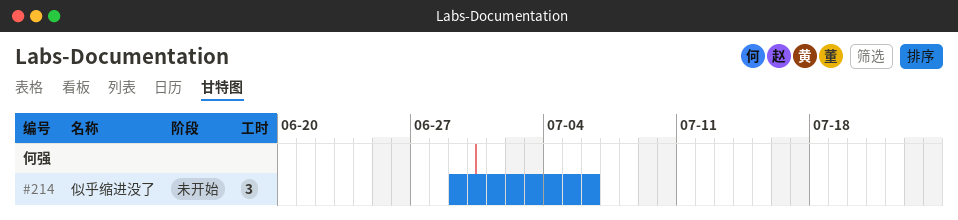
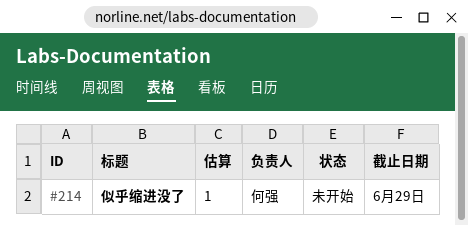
#214, estimate: 3 -> 1
#214, due: Jul 6 -> Jun 29

